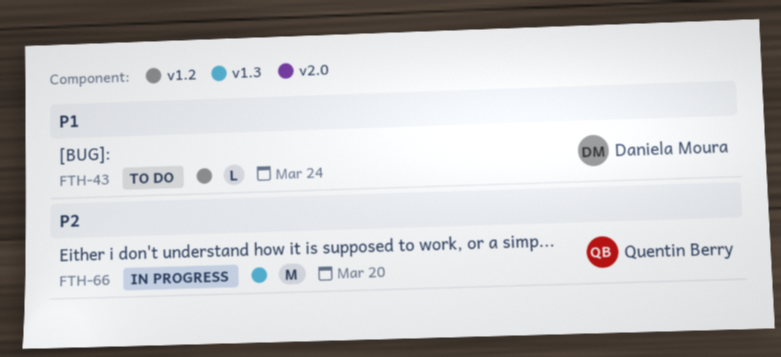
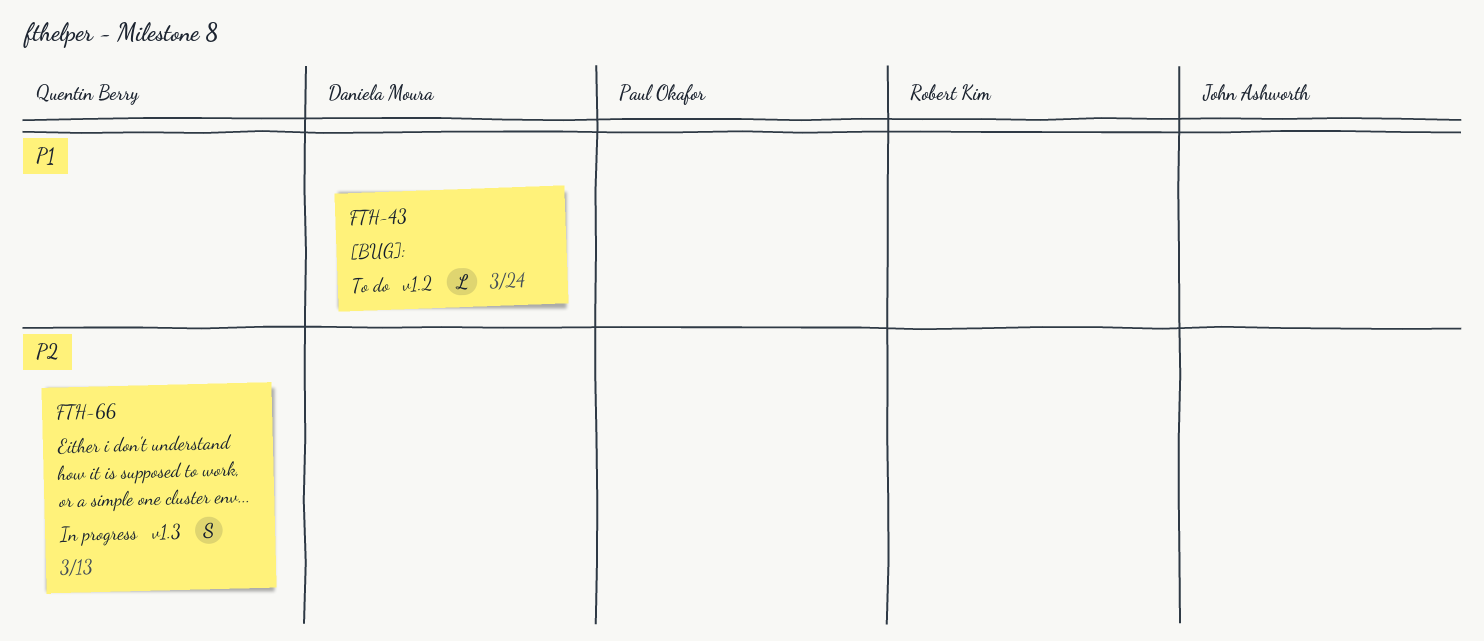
FTH-66, estimate: M -> S
FTH-66, due: Mar 20 -> Mar 13

